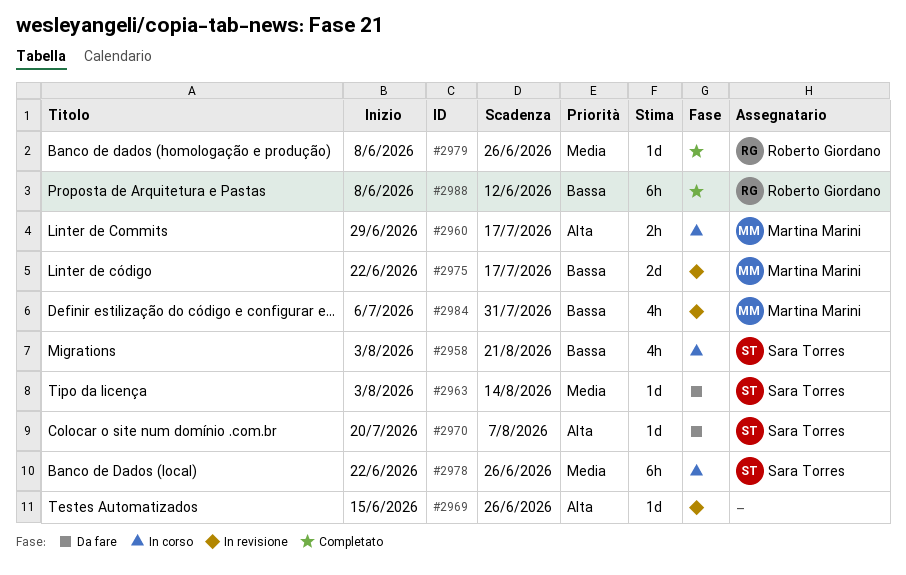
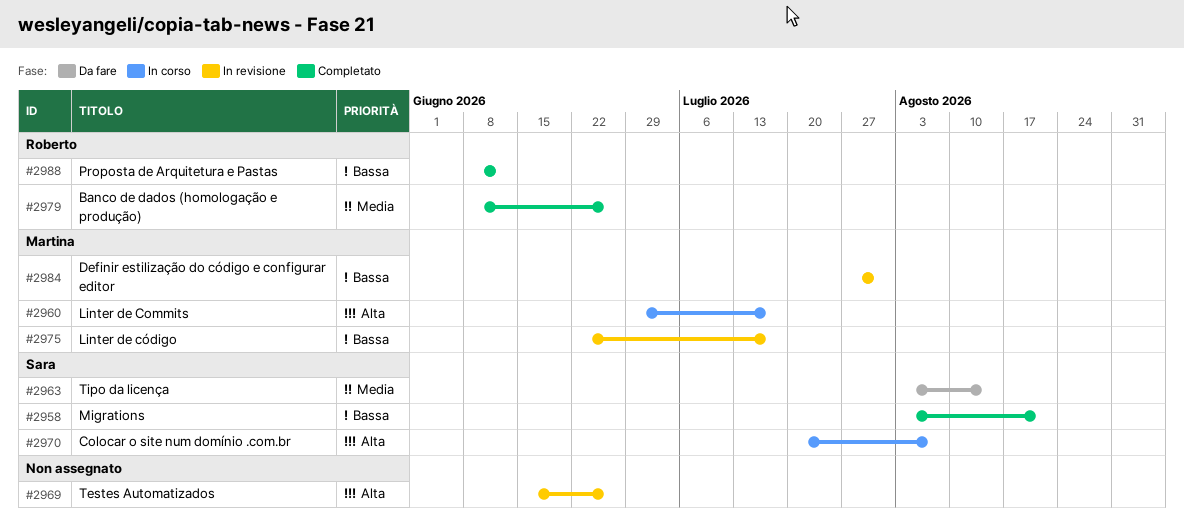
#2958, status: In corso -> Completato
#2970, status: Da fare -> In corso
#2978: present -> none
#2984, start: Jul 6 -> Jul 27

